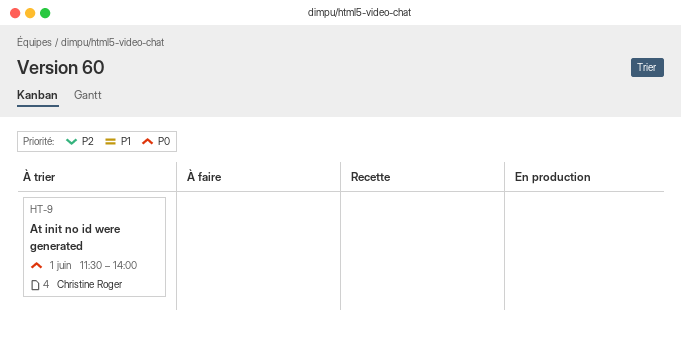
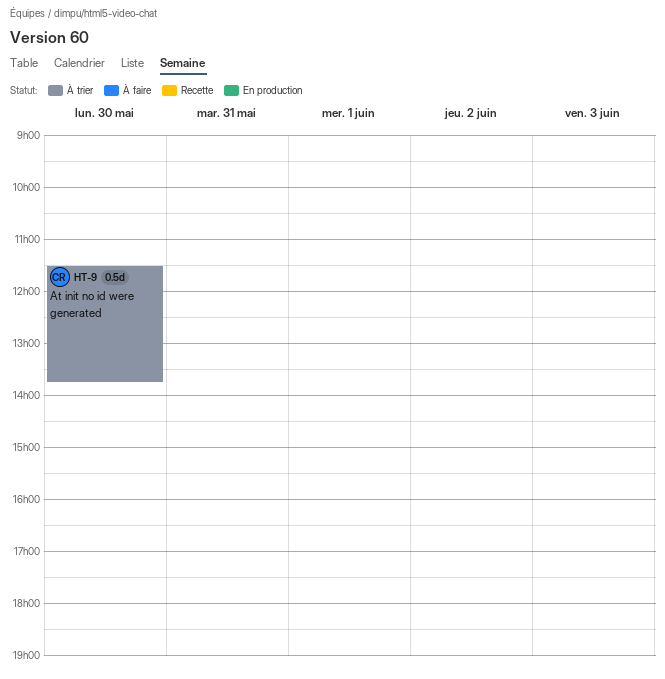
HT-9, day: Jun 1 -> May 30
HT-9, ends: 14:00 -> 13:45

